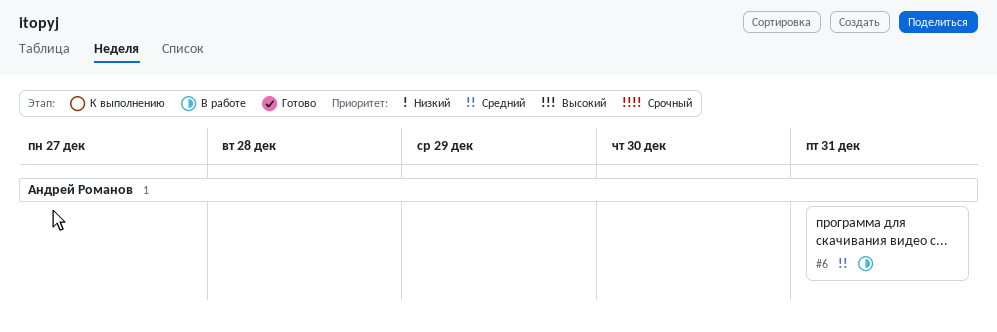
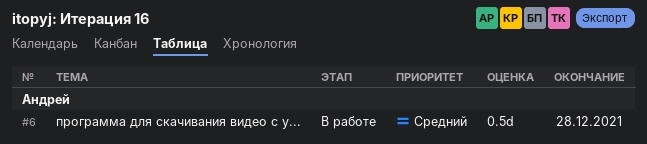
#6, due: Dec 31 -> Dec 28

